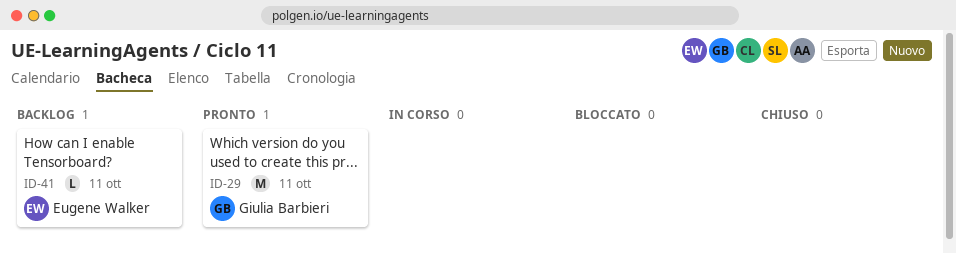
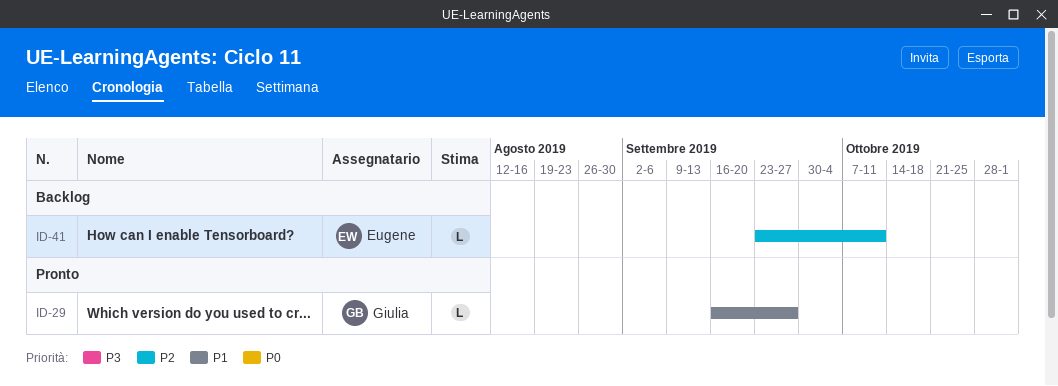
ID-29, estimate: M -> L
ID-29, due: Oct 11 -> Sep 27

